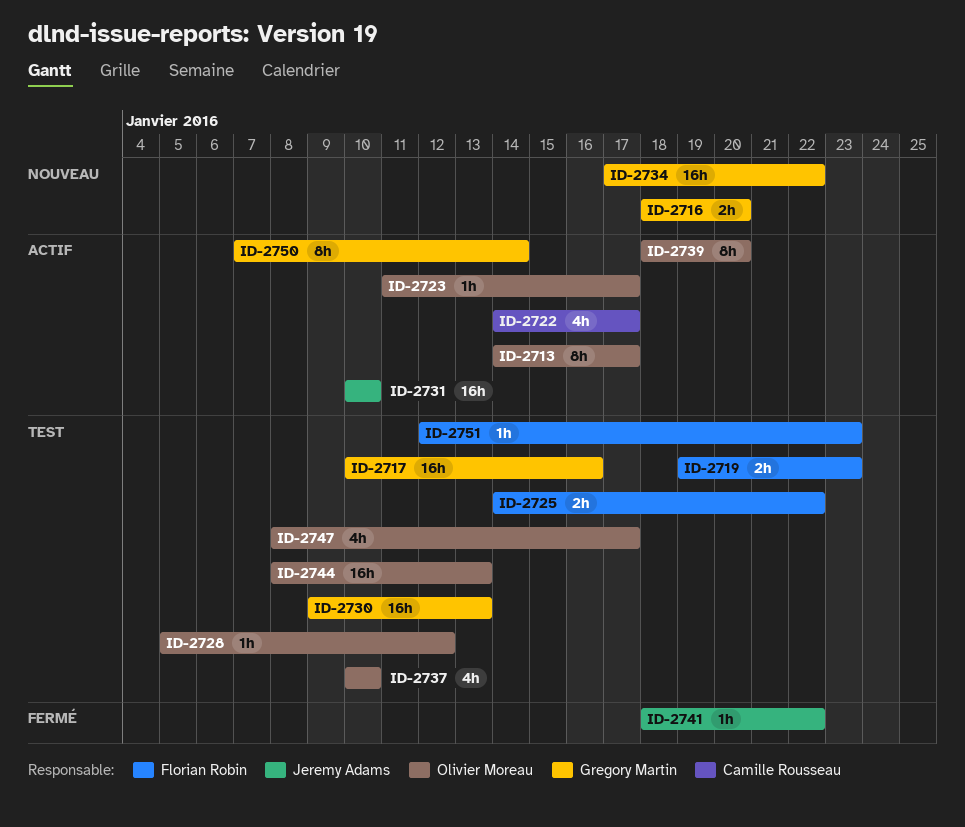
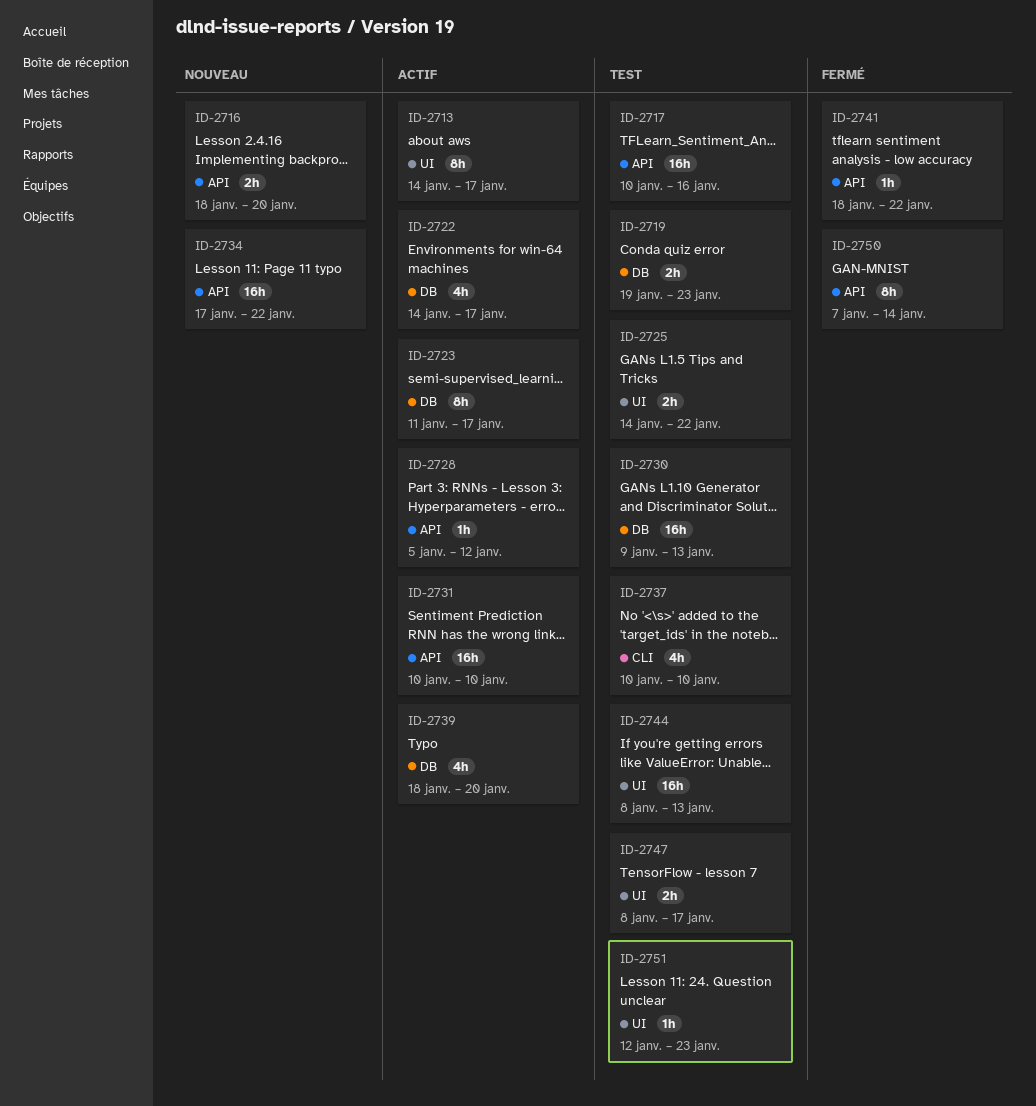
ID-2723, estimate: 1h -> 8h
ID-2728, status: Test -> Actif
ID-2739, estimate: 8h -> 4h
ID-2747, estimate: 4h -> 2h
ID-2750, status: Actif -> Fermé

